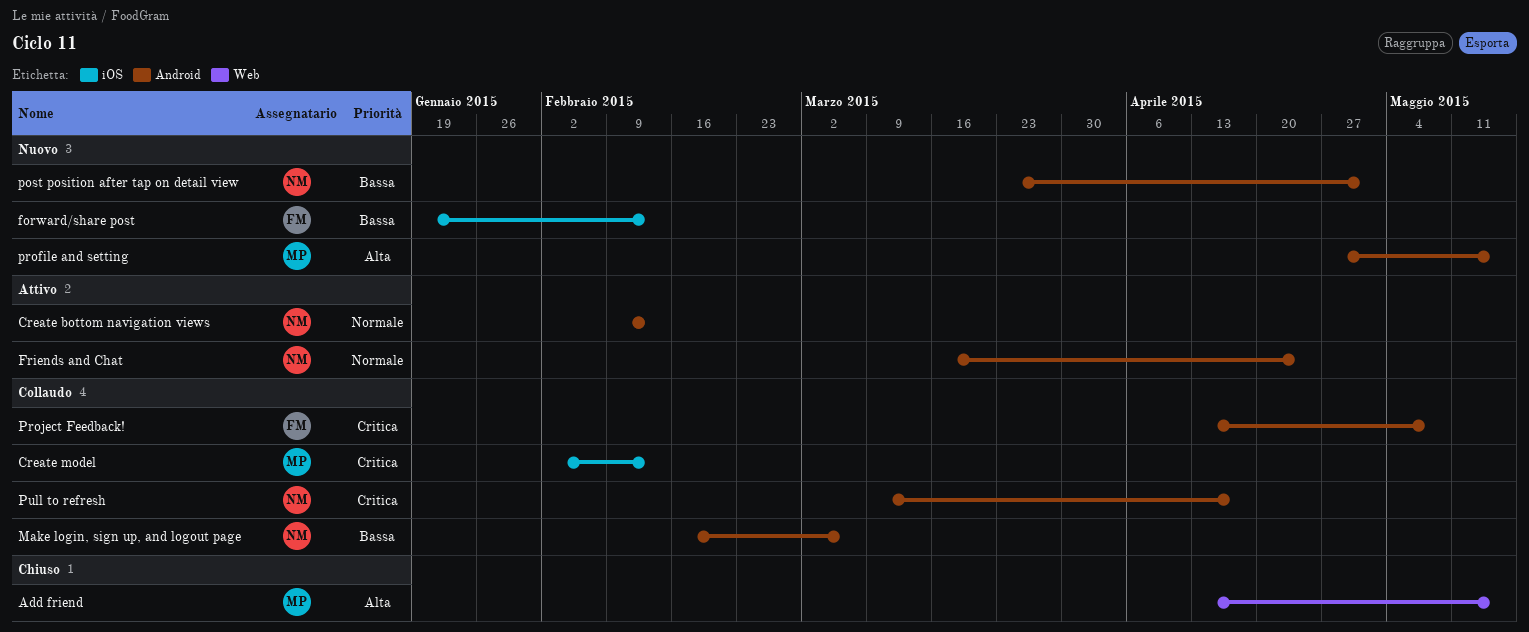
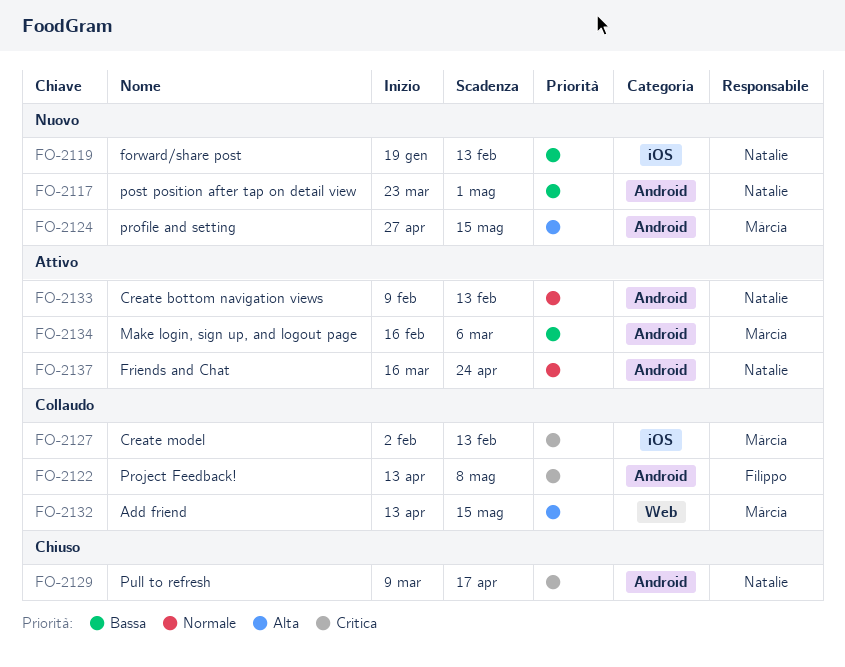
Add friend, status: Chiuso -> Collaudo
forward/share post, owner: Filippo -> Natalie
Make login, sign up, and logout page, status: Collaudo -> Attivo
Make login, sign up, and logout page, owner: Natalie -> Márcia
Pull to refresh, status: Collaudo -> Chiuso

